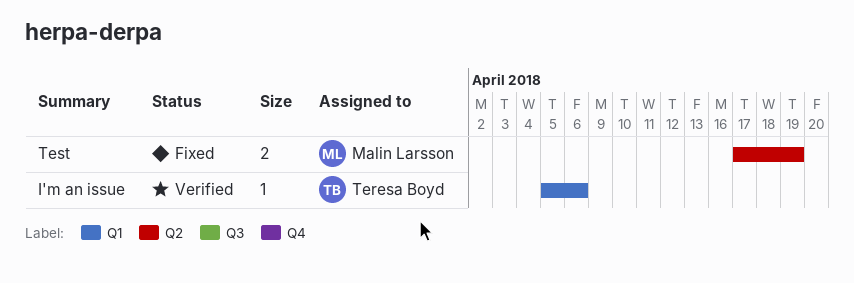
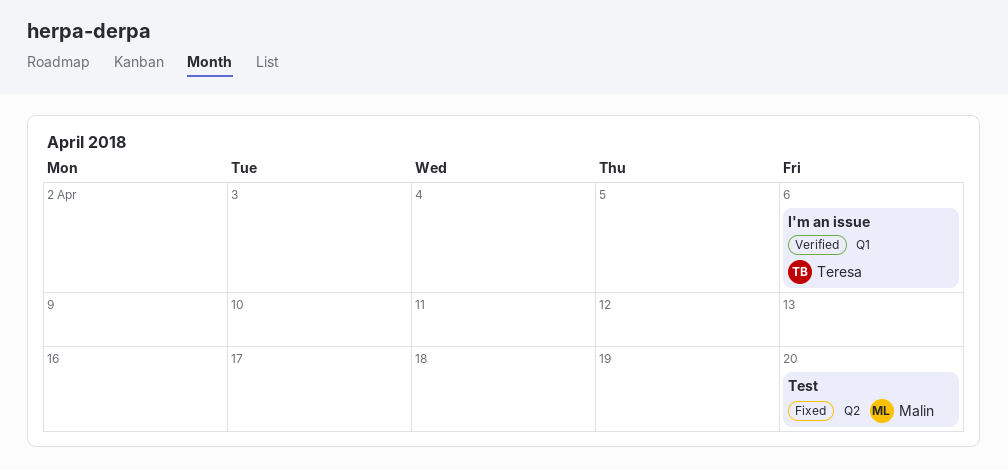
Test, due: Apr 19 -> Apr 20

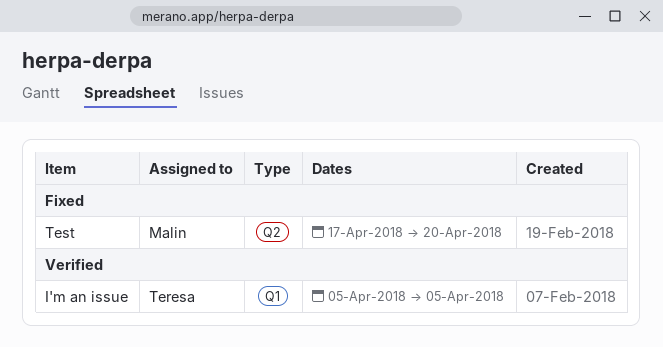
I'm an issue, due: Apr 6 -> Apr 5

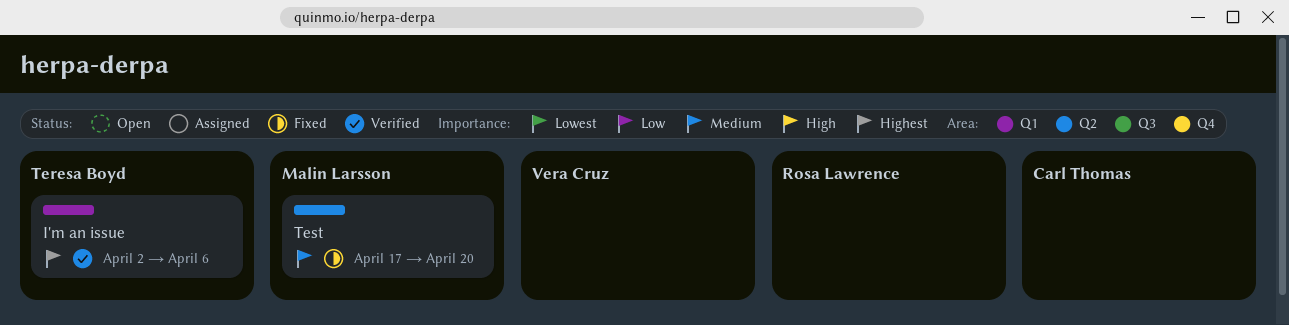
I'm an issue, start: Apr 5 -> Apr 2
I'm an issue, due: Apr 5 -> Apr 6

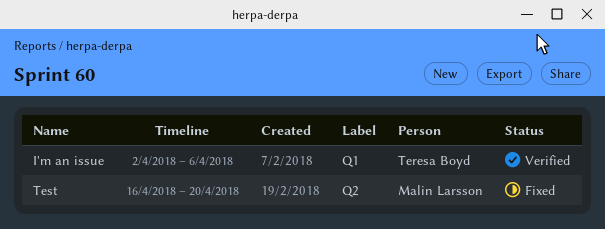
Test, start: Apr 17 -> Apr 16

